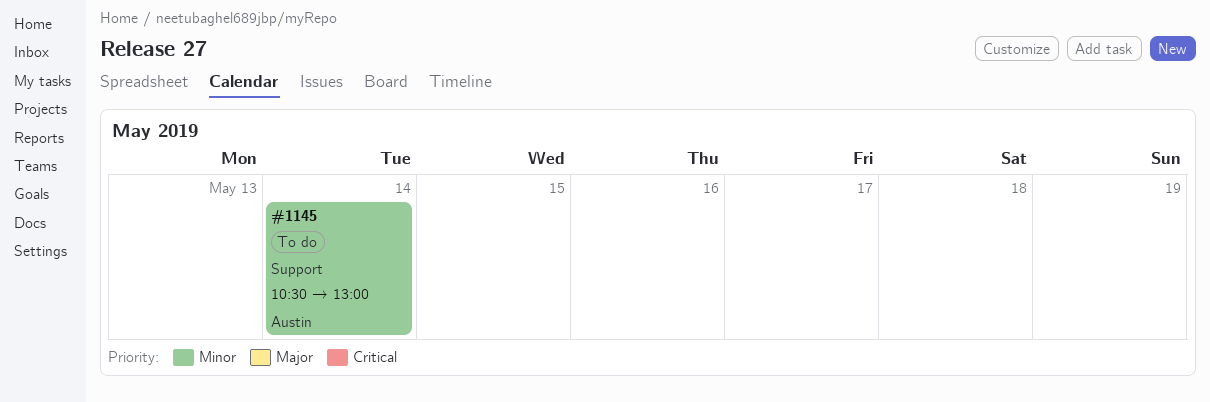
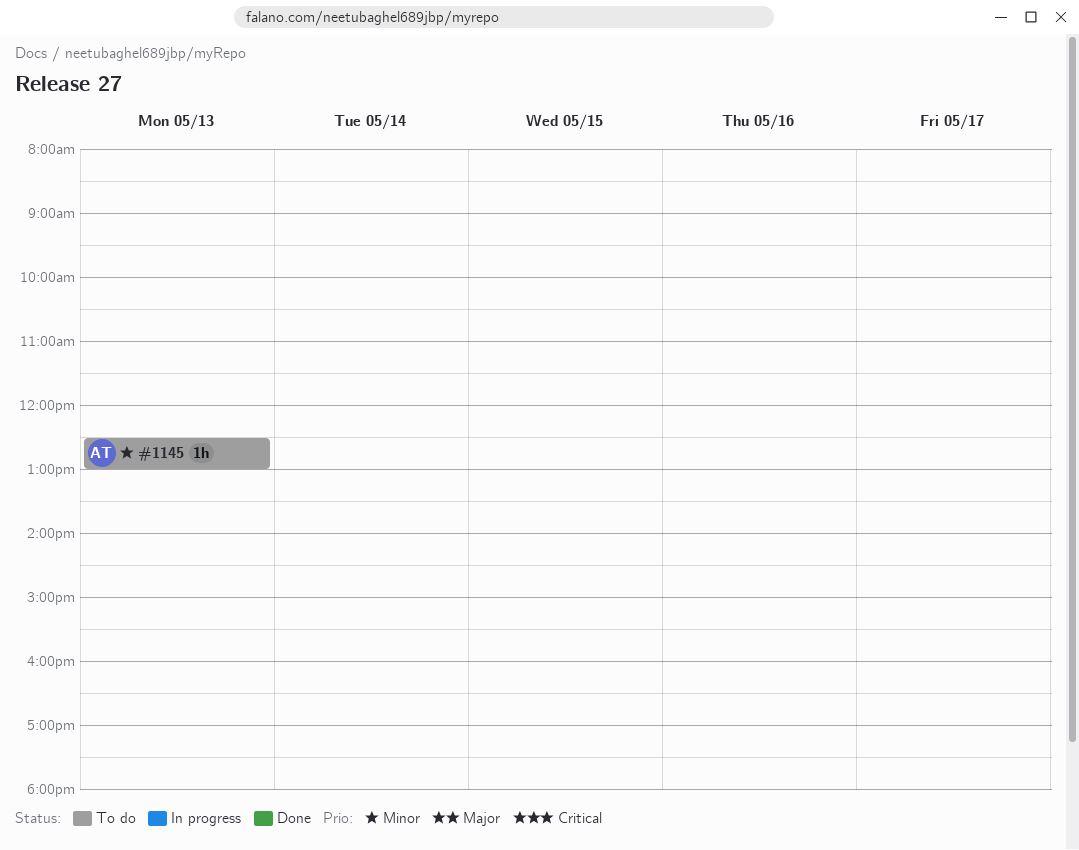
#1145, day: May 14 -> May 13
#1145, begins: 10:30 -> 12:30

